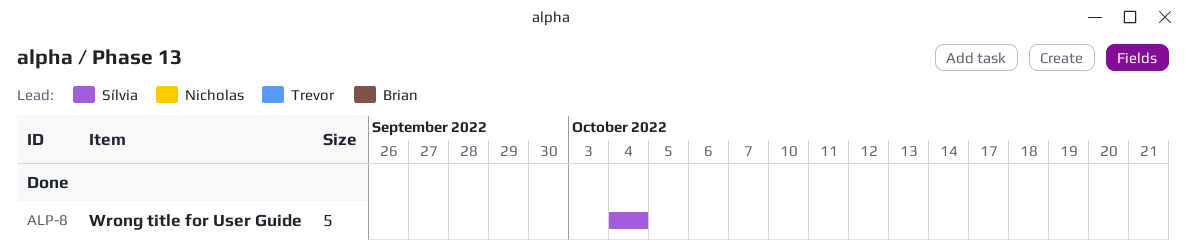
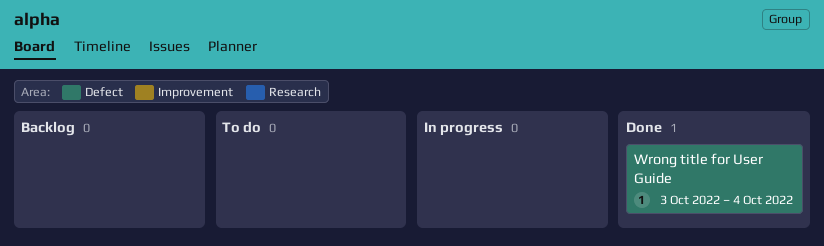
Wrong title for User Guide, estimate: 5 -> 1
Wrong title for User Guide, start: Oct 4 -> Oct 3

